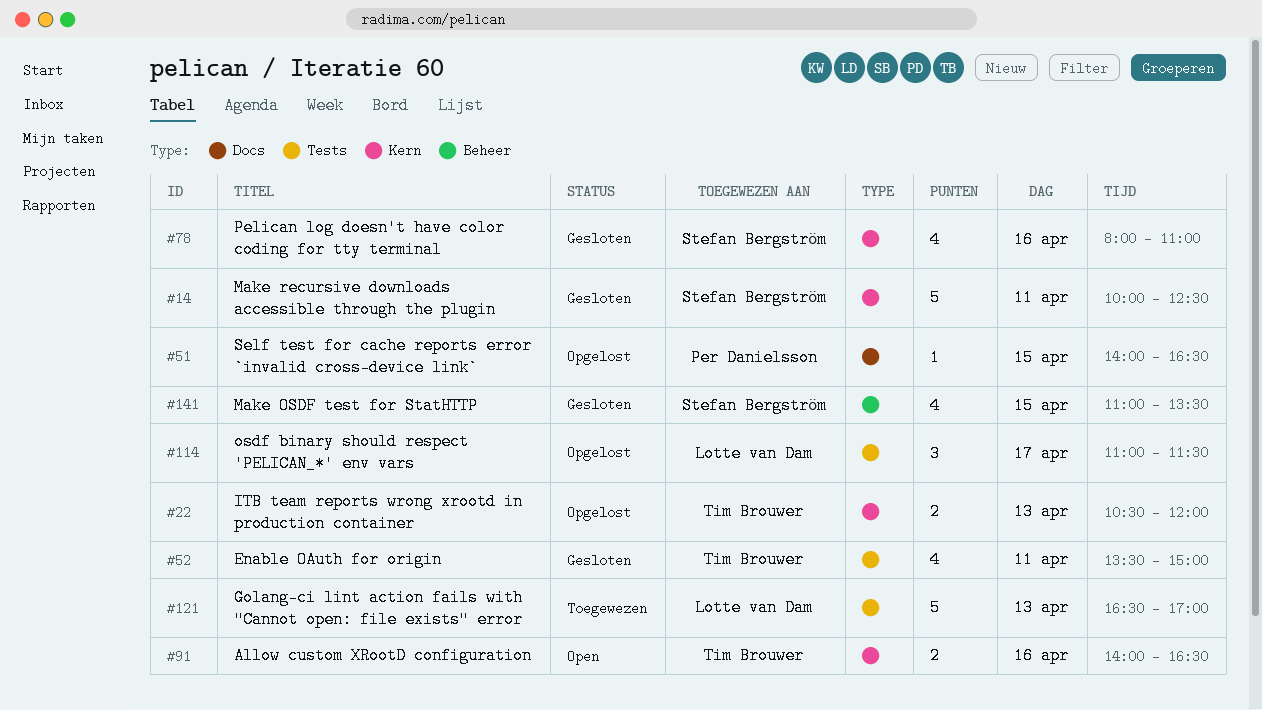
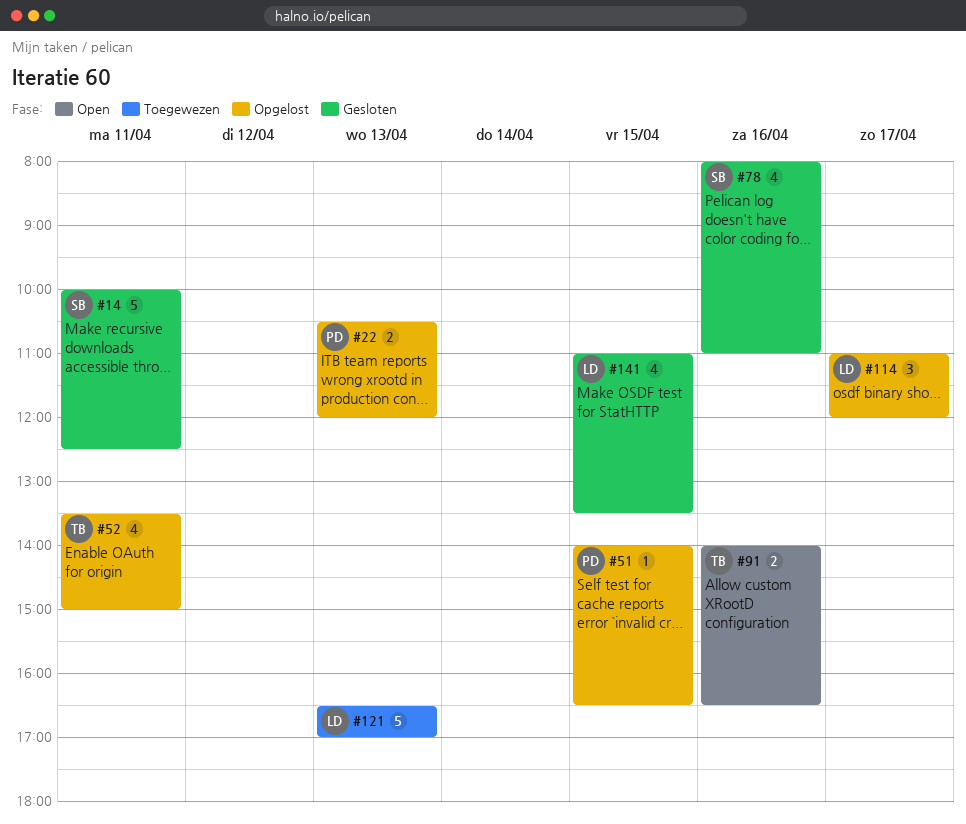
#22, owner: Tim Brouwer -> Per Danielsson
#52, status: Gesloten -> Opgelost
#114, ends: 11:30 -> 12:00
#141, owner: Stefan Bergström -> Lotte van Dam

